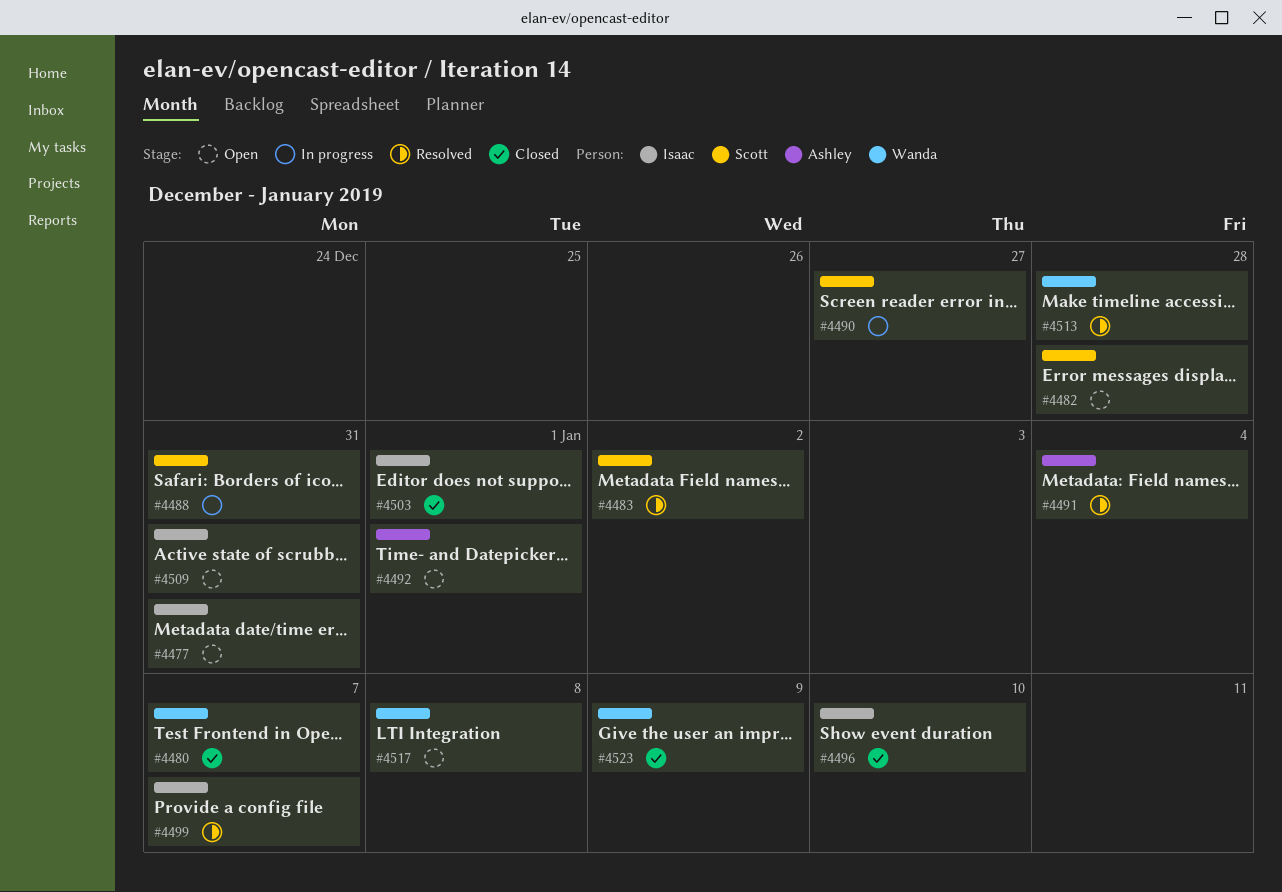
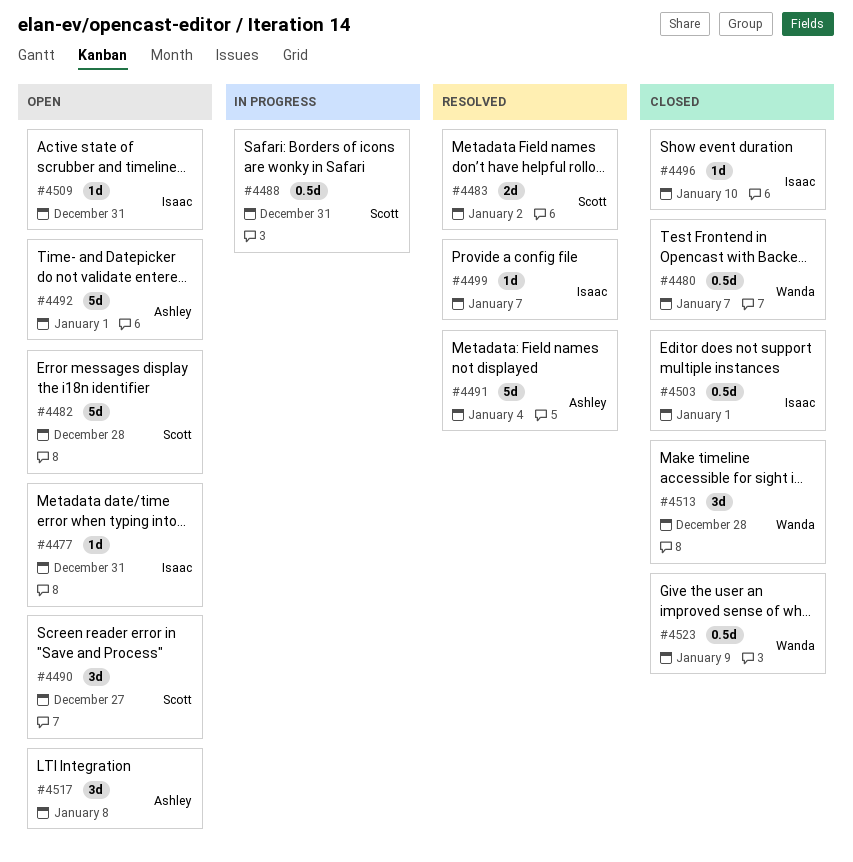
#4490, status: In progress -> Open
#4513, status: Resolved -> Closed
#4517, owner: Wanda -> Ashley

